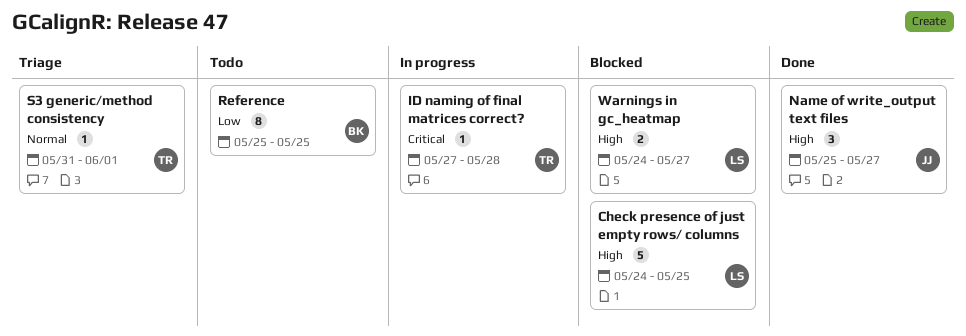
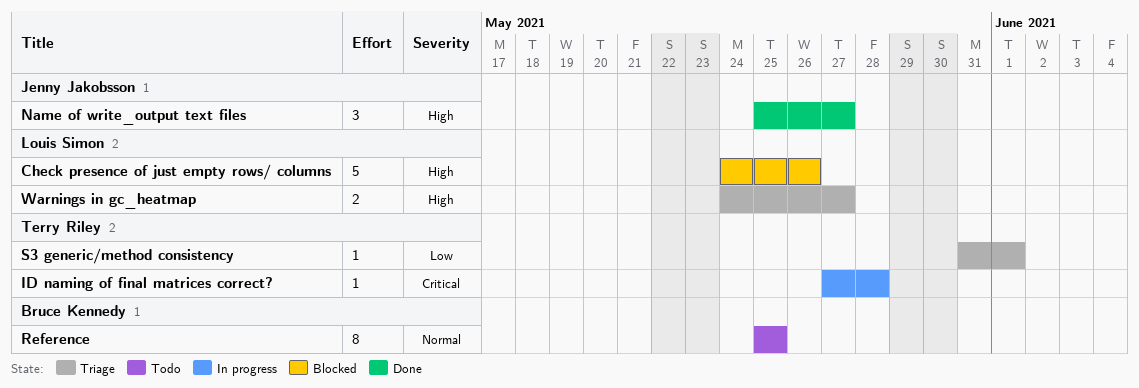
Check presence of just empty rows/ columns, due: May 25 -> May 26
Reference, priority: Low -> Normal
S3 generic/method consistency, priority: Normal -> Low
Warnings in gc_heatmap, status: Blocked -> Triage

